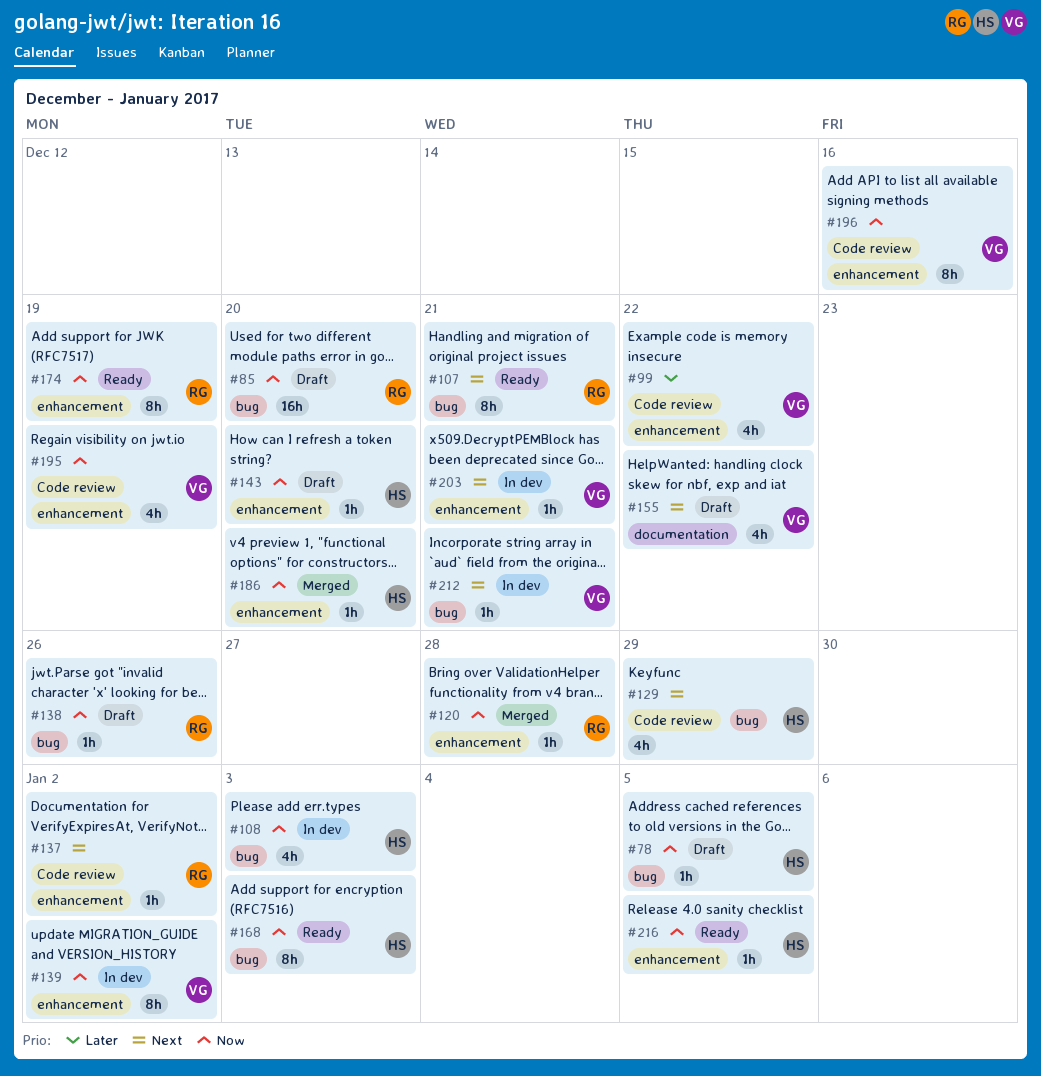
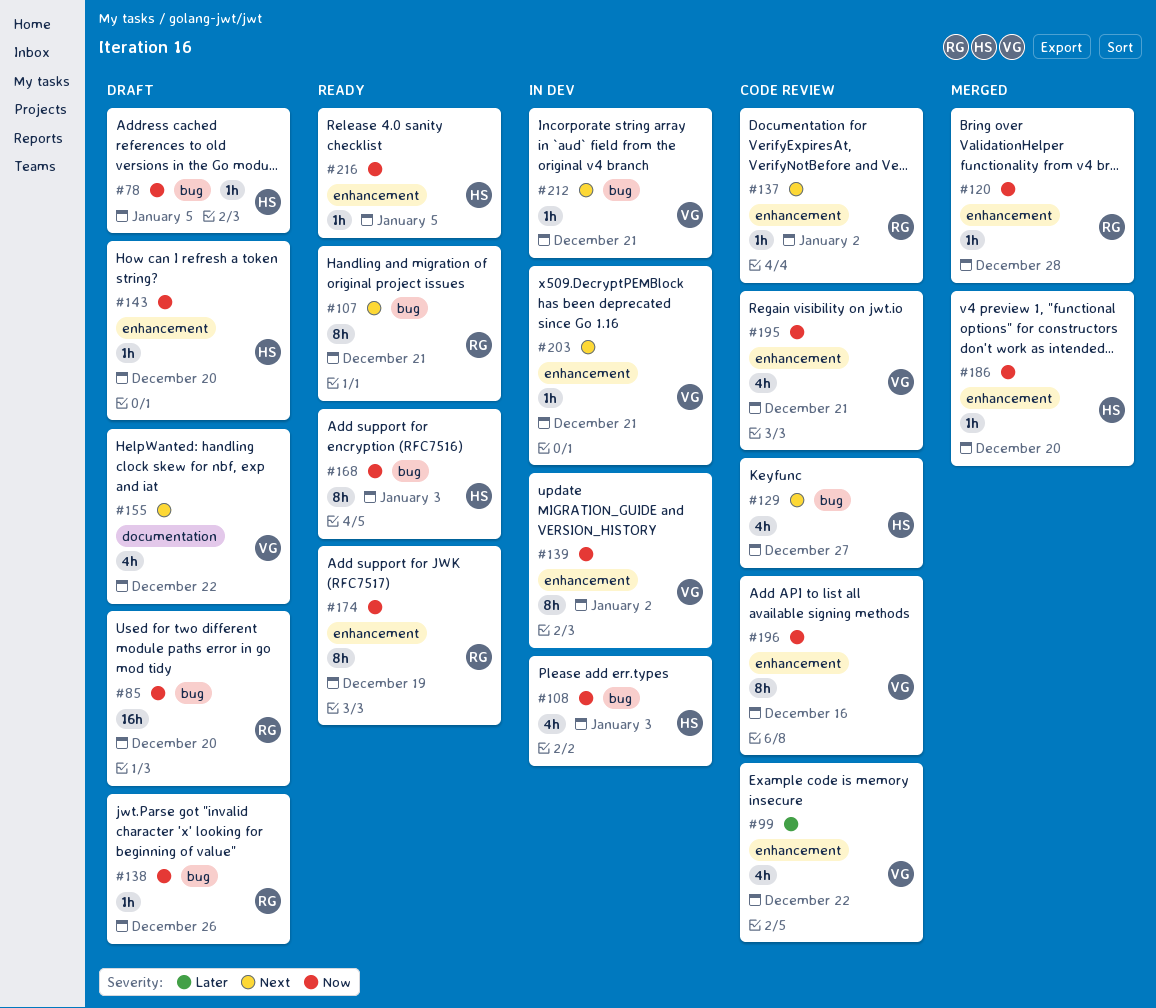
#129, due: Dec 29 -> Dec 27
#195, due: Dec 19 -> Dec 21

